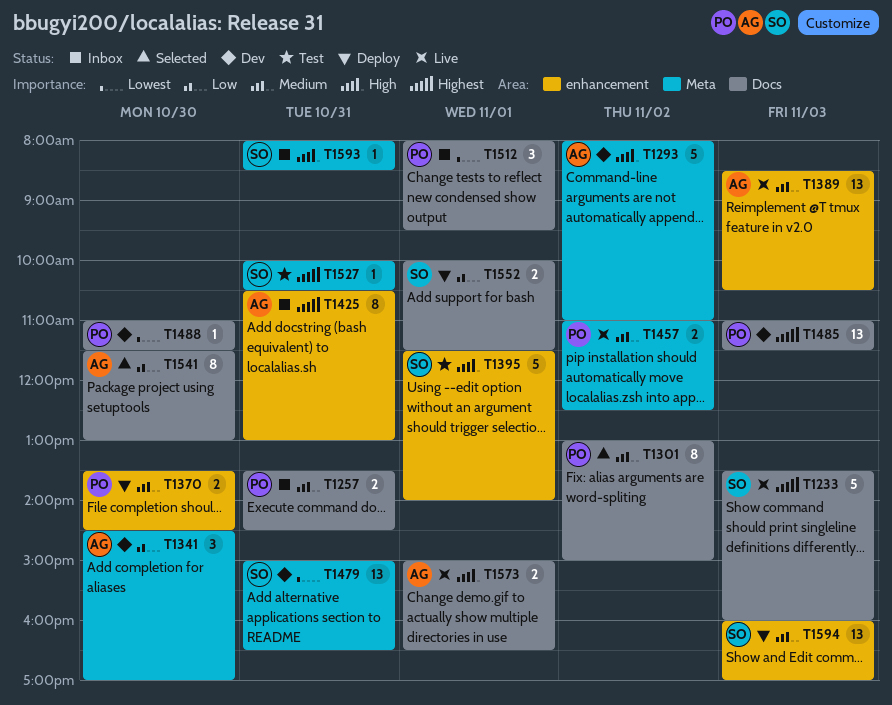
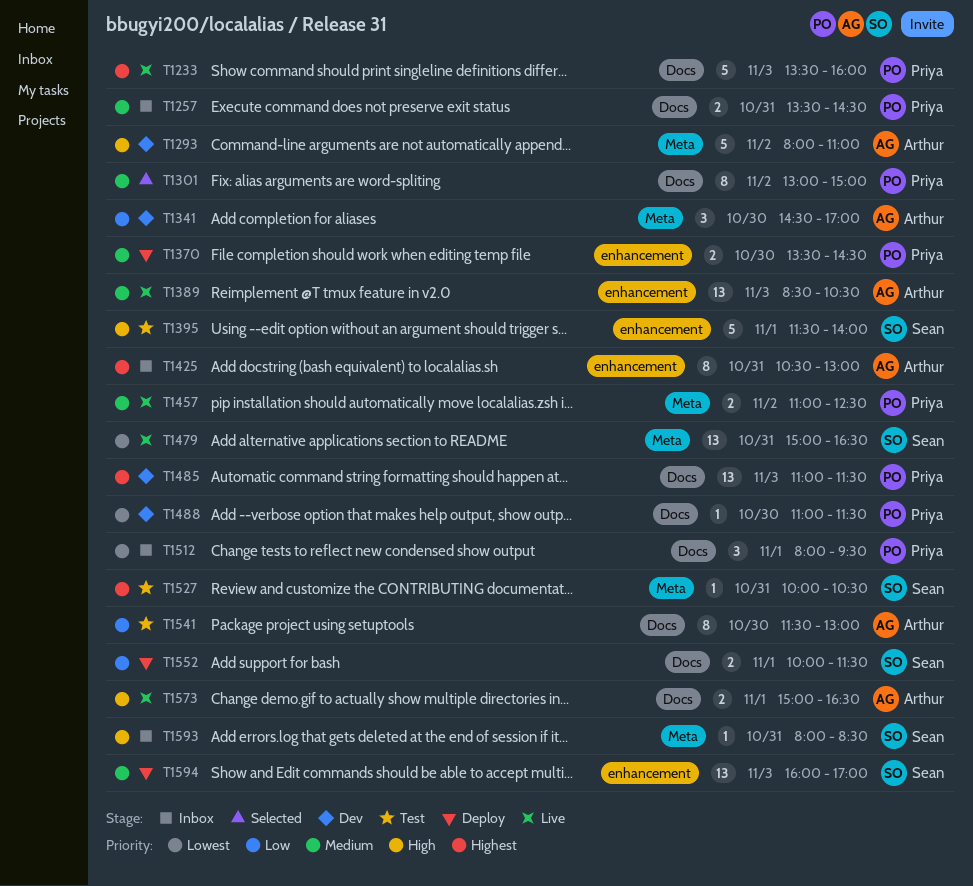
T1233, owner: Sean -> Priya
T1479, status: Dev -> Live
T1541, status: Selected -> Test

